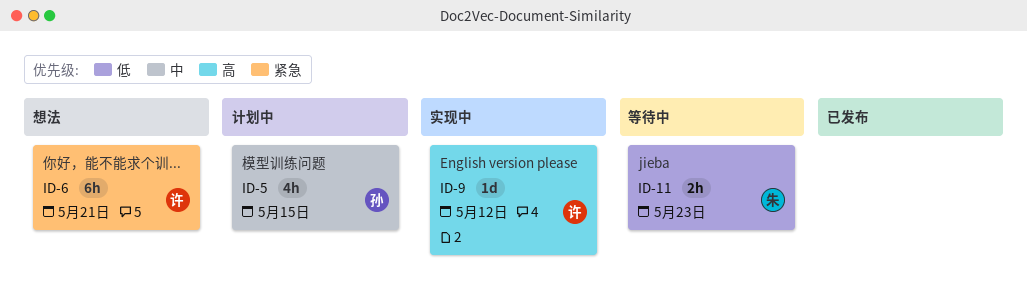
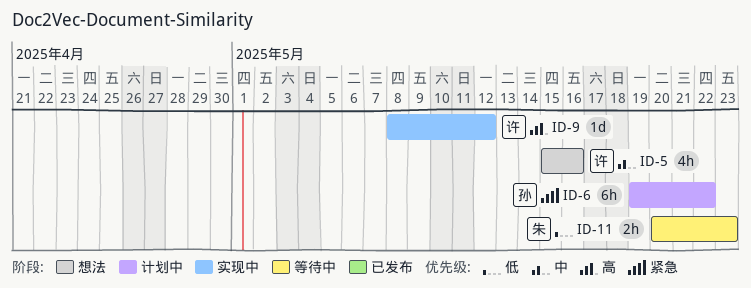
ID-5, status: 计划中 -> 想法
ID-5, owner: 孙 -> 许
ID-5, due: May 15 -> May 16
ID-6, status: 想法 -> 计划中
ID-6, owner: 许 -> 孙
ID-6, due: May 21 -> May 22

